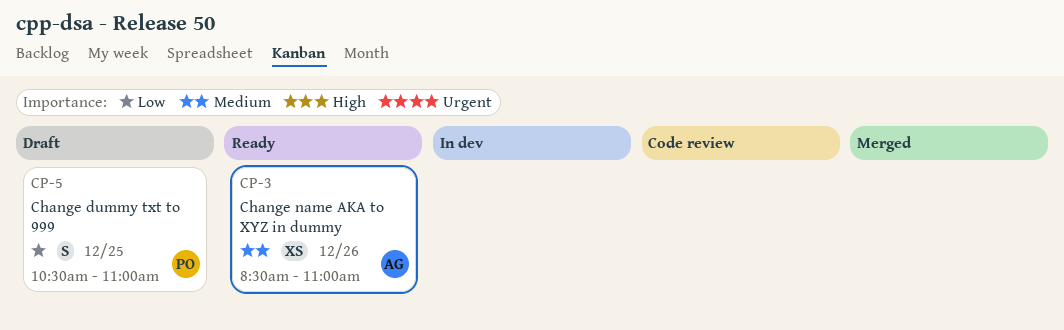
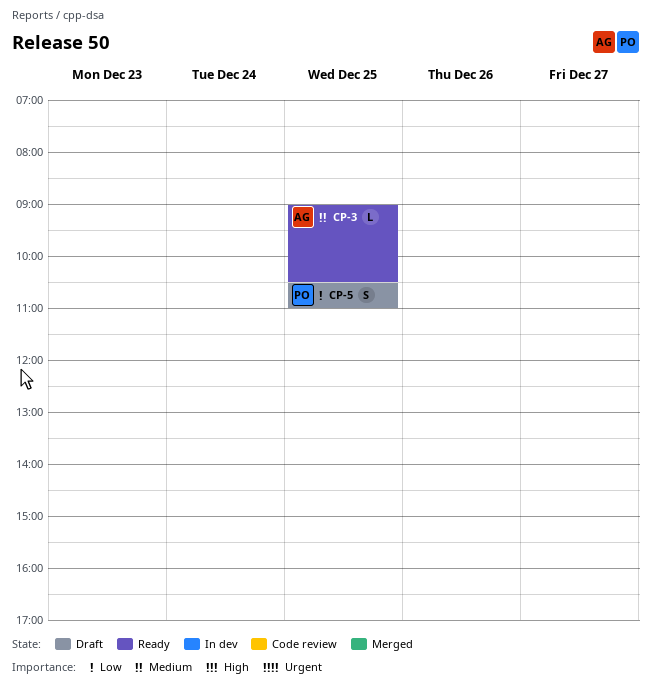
CP-3, estimate: XS -> L
CP-3, day: Dec 26 -> Dec 25
CP-3, begins: 08:30 -> 09:00
CP-3, ends: 11:00 -> 10:30

